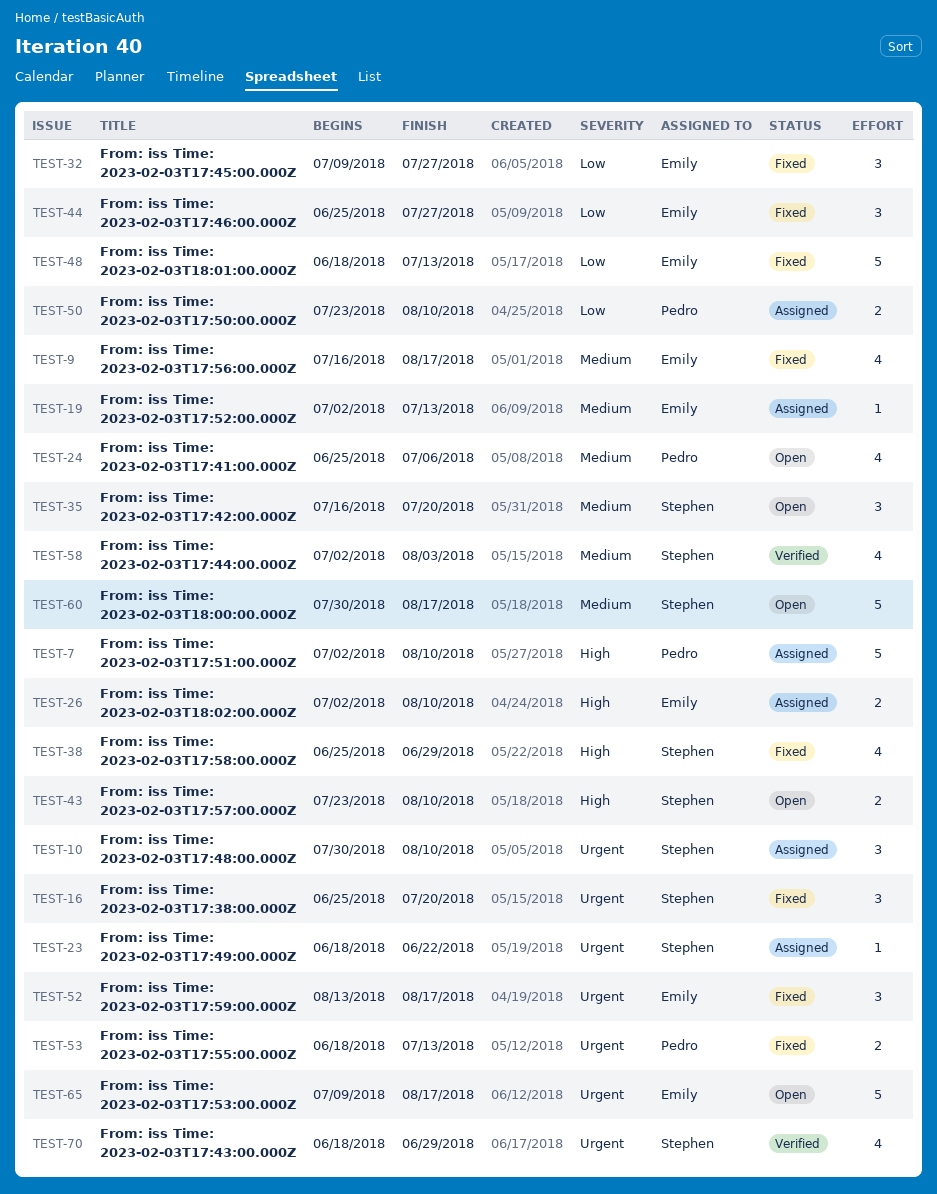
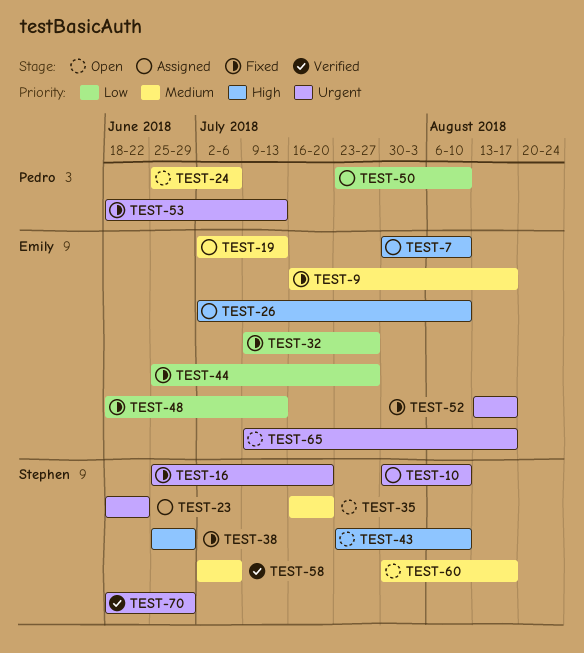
TEST-7, owner: Pedro -> Emily
TEST-7, start: Jul 2 -> Jul 30
TEST-58, due: Aug 3 -> Jul 6

